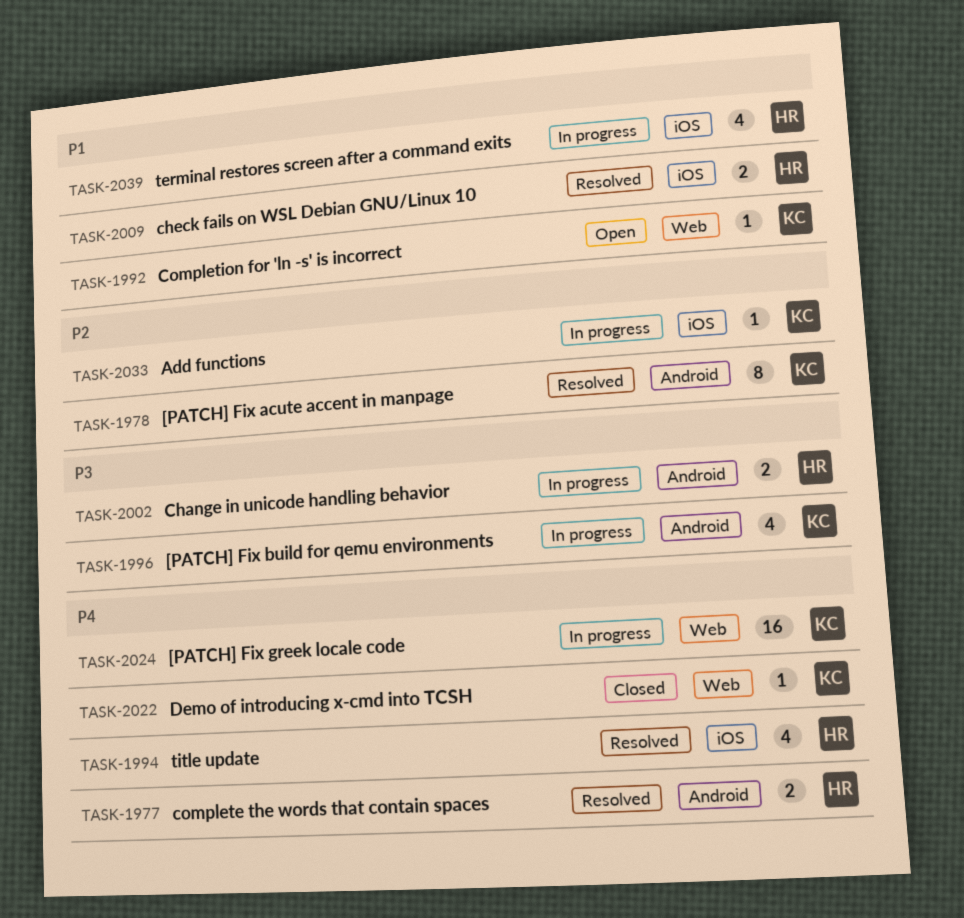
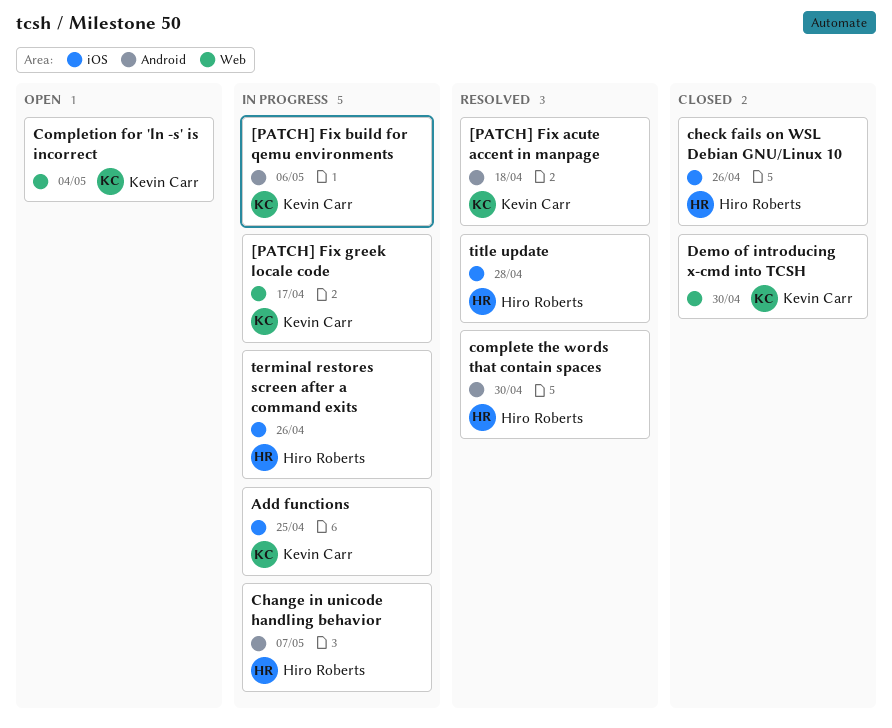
check fails on WSL Debian GNU/Linux 10, status: Resolved -> Closed

